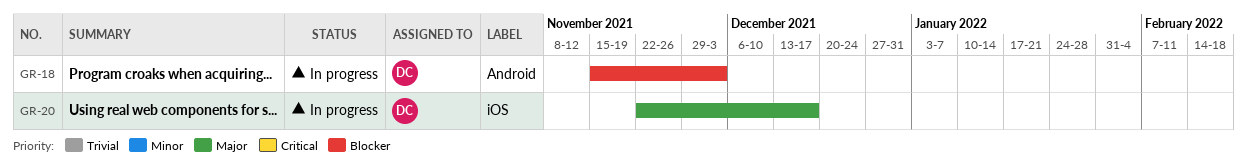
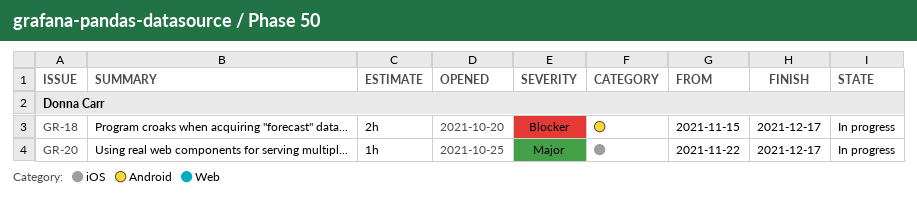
GR-18, due: Dec 3 -> Dec 17

